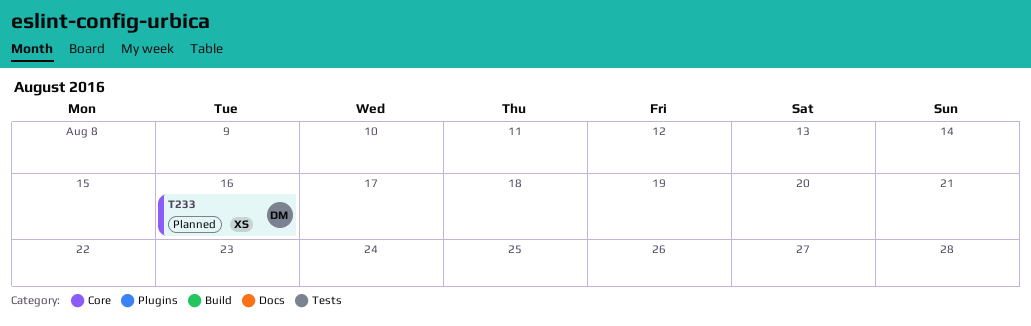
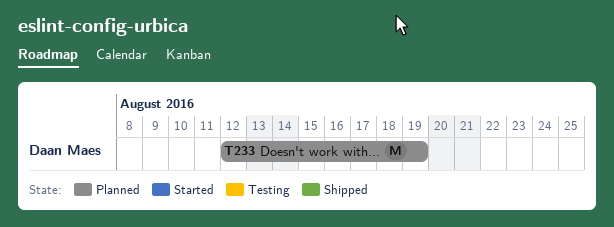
T233, estimate: XS -> M
T233, due: Aug 16 -> Aug 19

